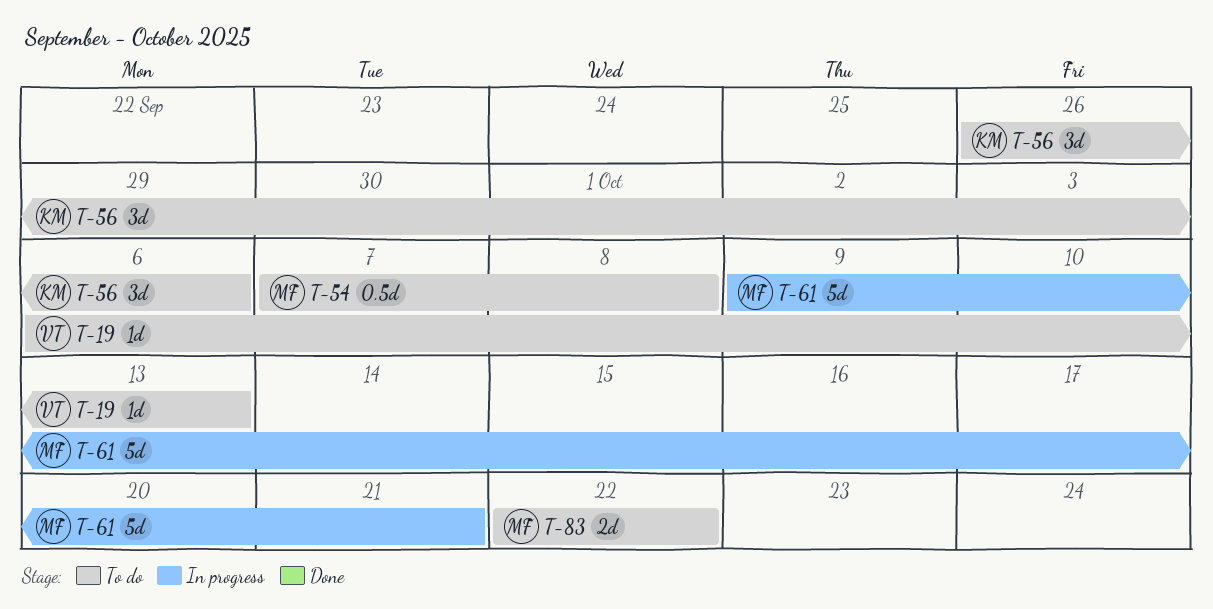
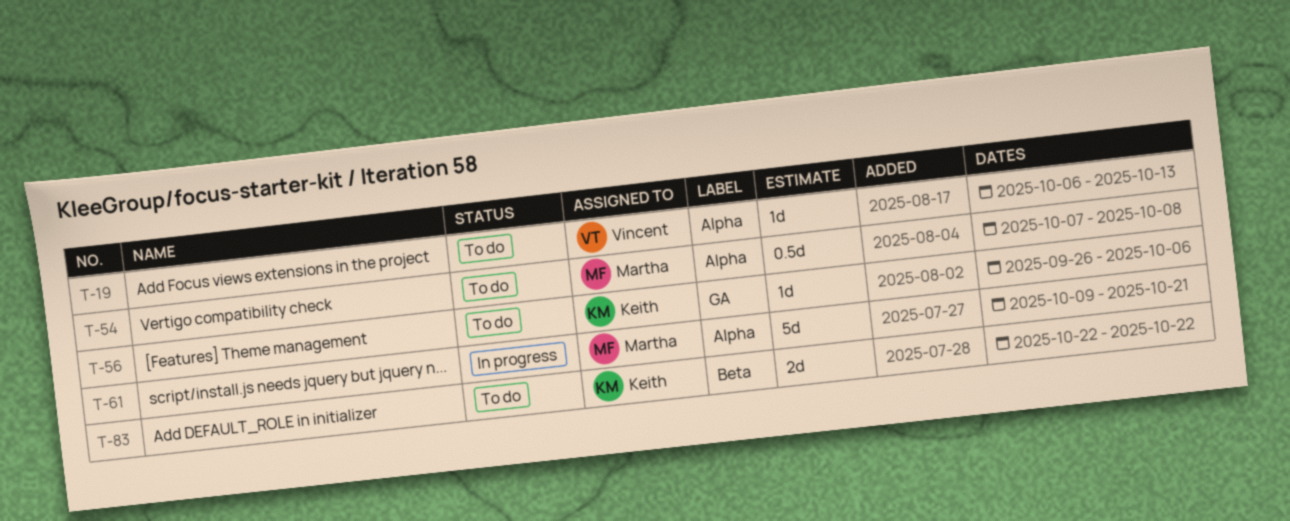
T-56, estimate: 3d -> 1d
T-83, owner: Martha -> Keith

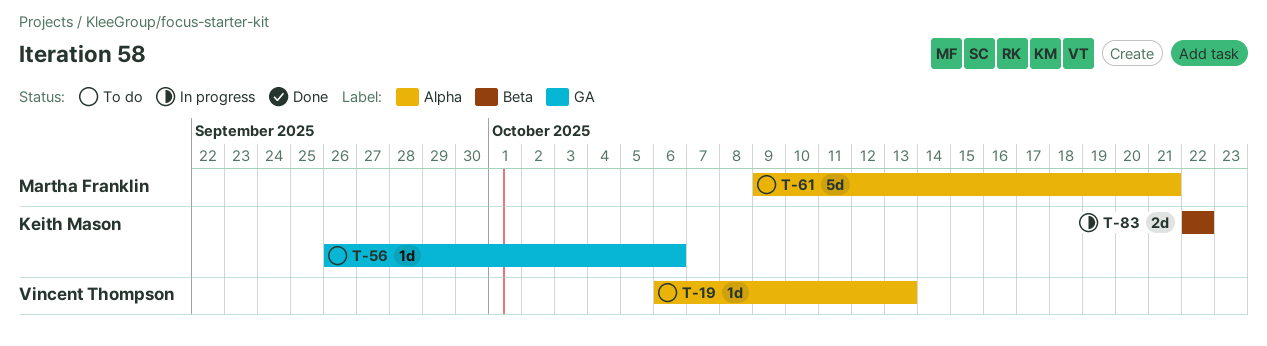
T-54: present -> none
T-61, status: In progress -> To do
T-83, status: To do -> In progress

